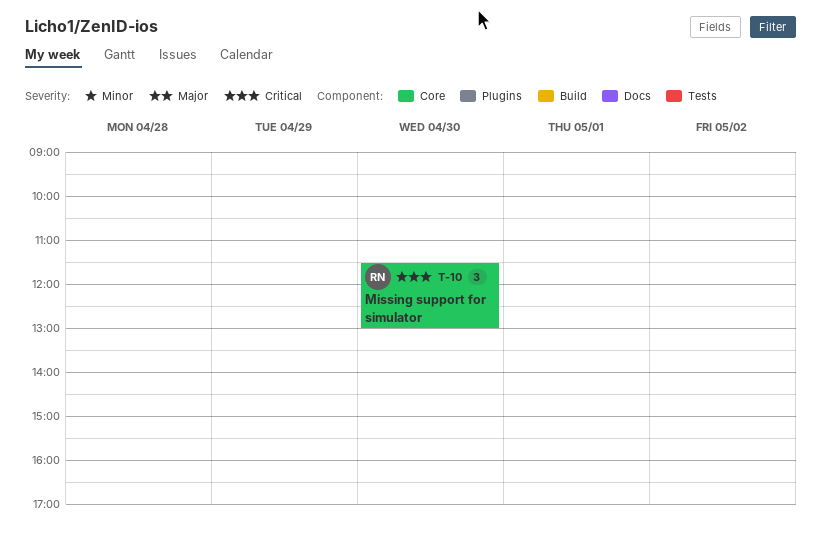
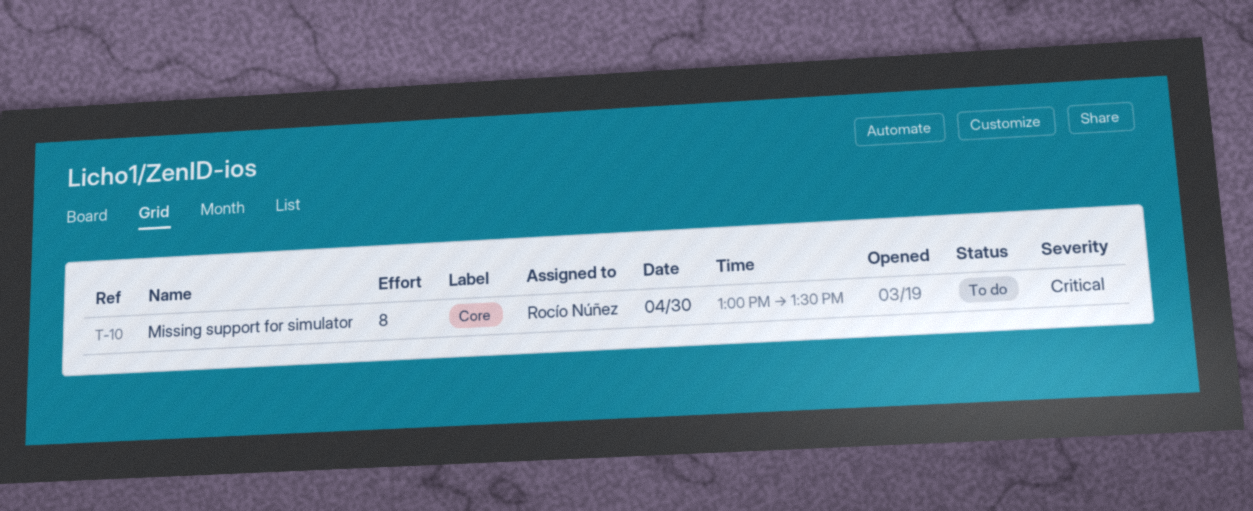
T-10, estimate: 3 -> 8
T-10, begins: 11:30 -> 13:00
T-10, ends: 13:00 -> 13:30

